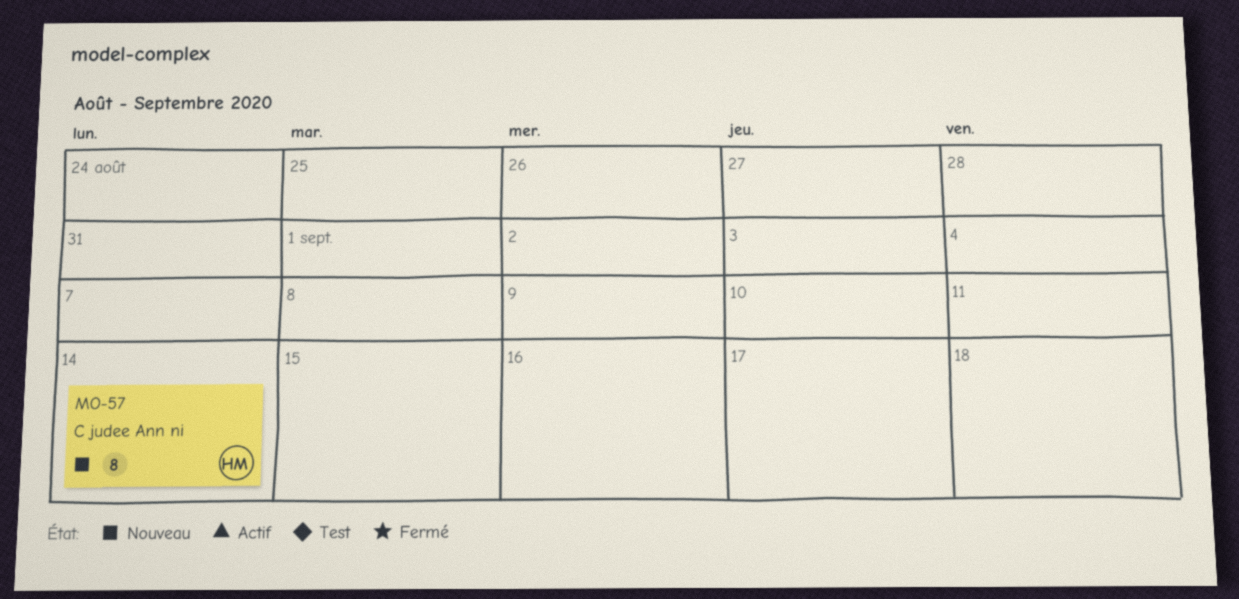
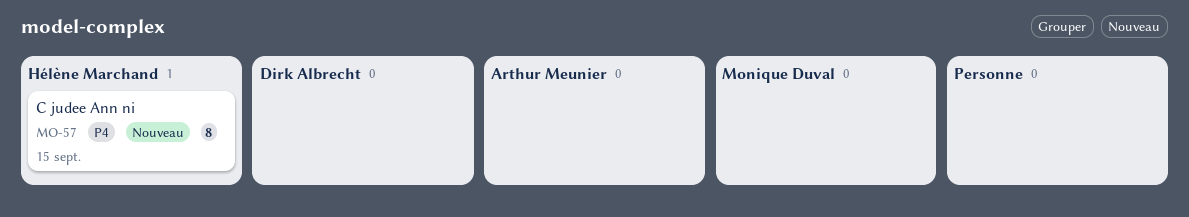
MO-57, due: Sep 14 -> Sep 15

